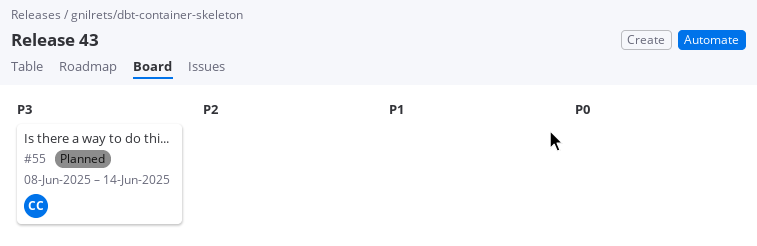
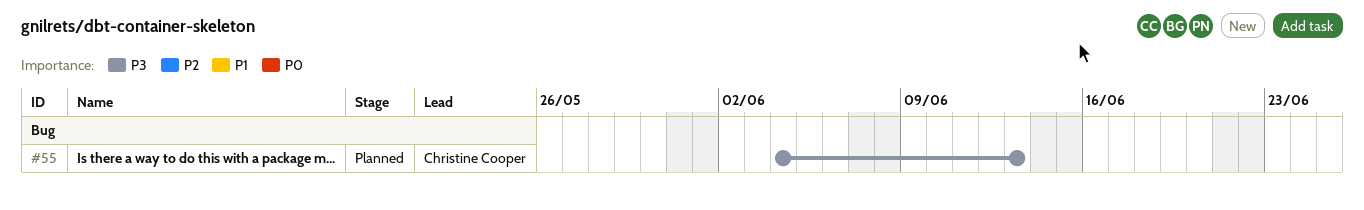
#55, start: Jun 8 -> Jun 4
#55, due: Jun 14 -> Jun 13

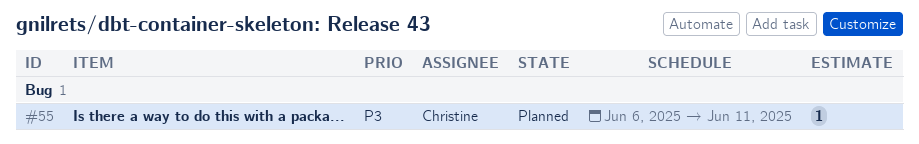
#55, start: Jun 4 -> Jun 6
#55, due: Jun 13 -> Jun 11

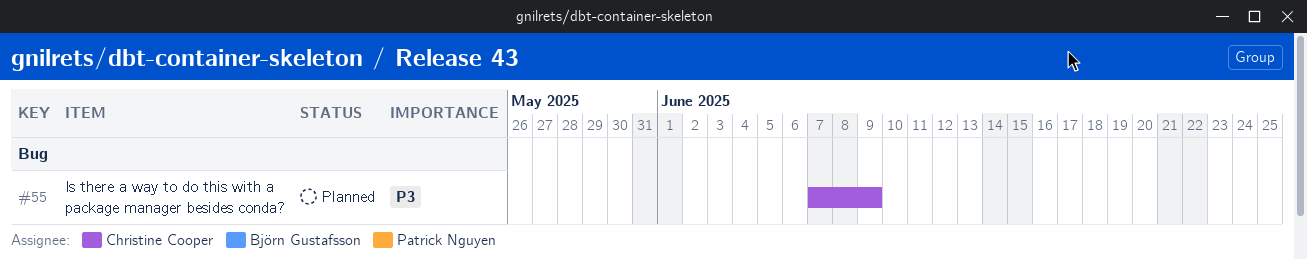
#55, start: Jun 6 -> Jun 7
#55, due: Jun 11 -> Jun 9

